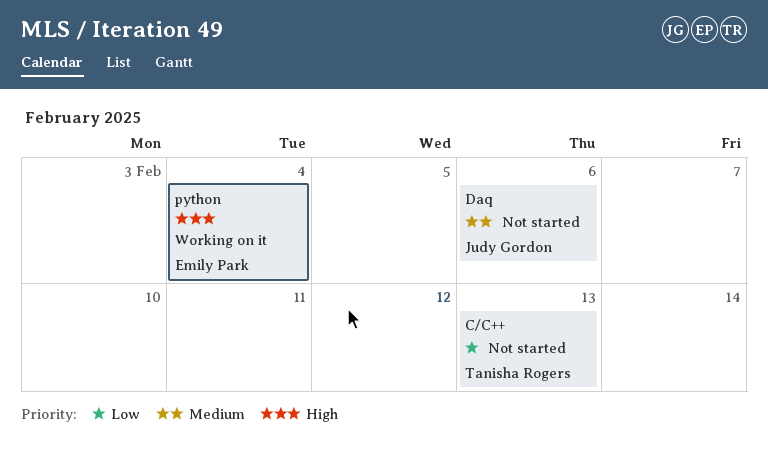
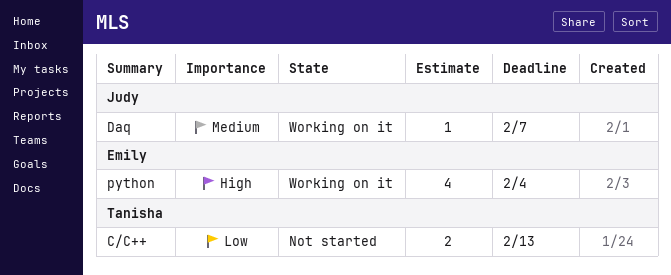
Daq, status: Not started -> Working on it
Daq, due: Feb 6 -> Feb 7

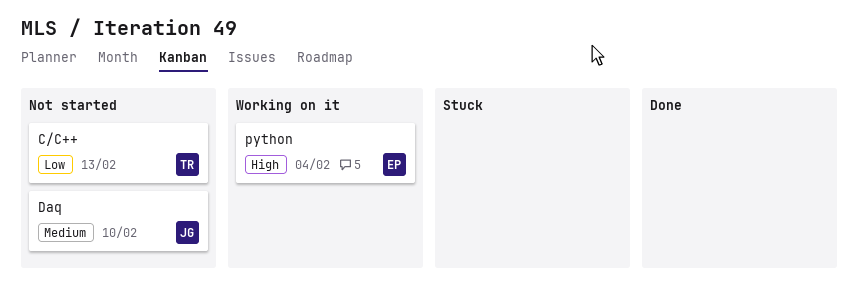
Daq, status: Working on it -> Not started
Daq, due: Feb 7 -> Feb 10

